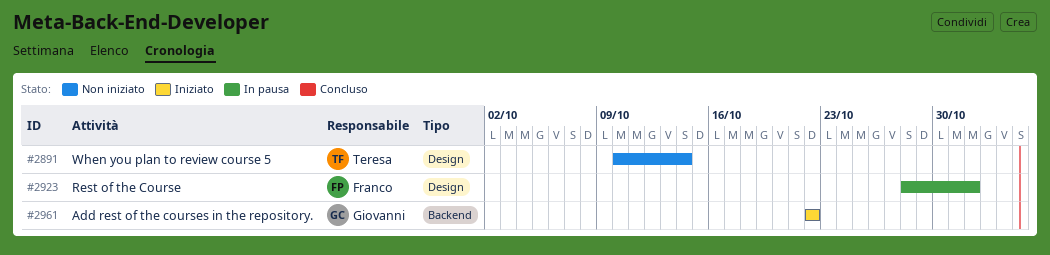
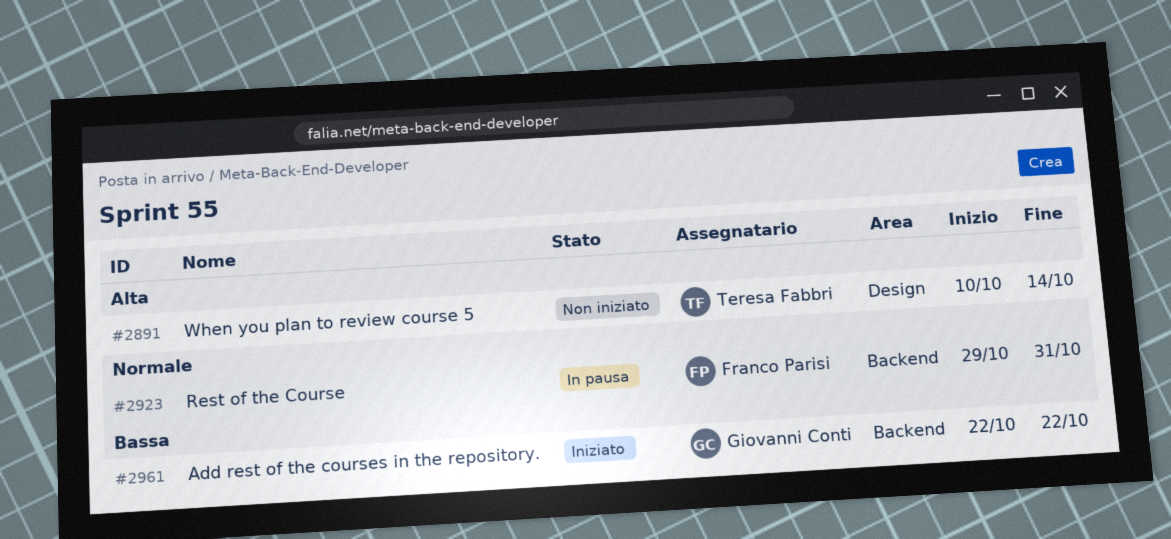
#2923, label: Design -> Backend
#2923, start: Oct 28 -> Oct 29
#2923, due: Nov 1 -> Oct 31

